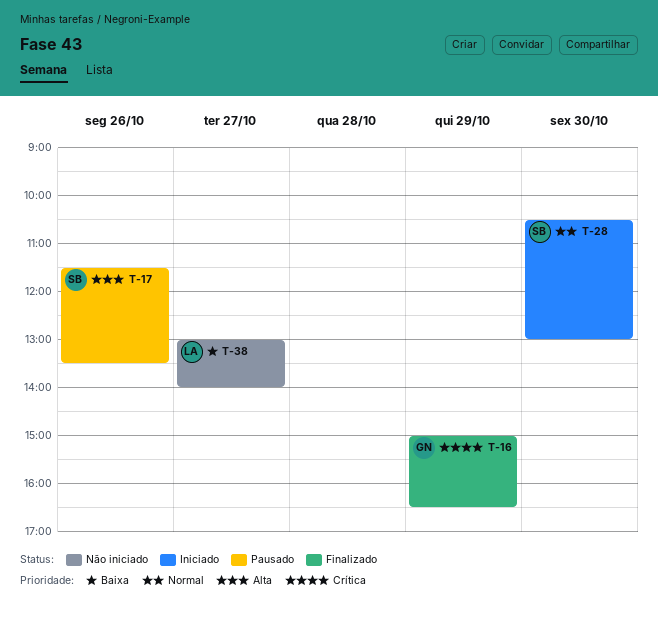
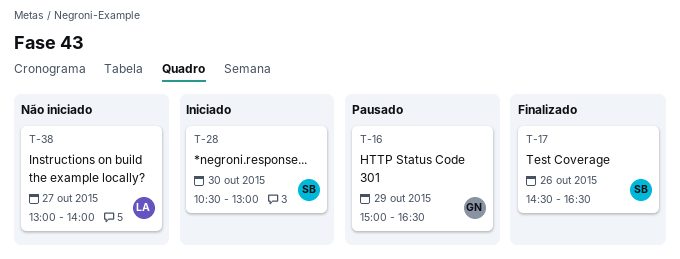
T-16, status: Finalizado -> Pausado
T-17, status: Pausado -> Finalizado
T-17, begins: 11:30 -> 14:30
T-17, ends: 13:30 -> 16:30

